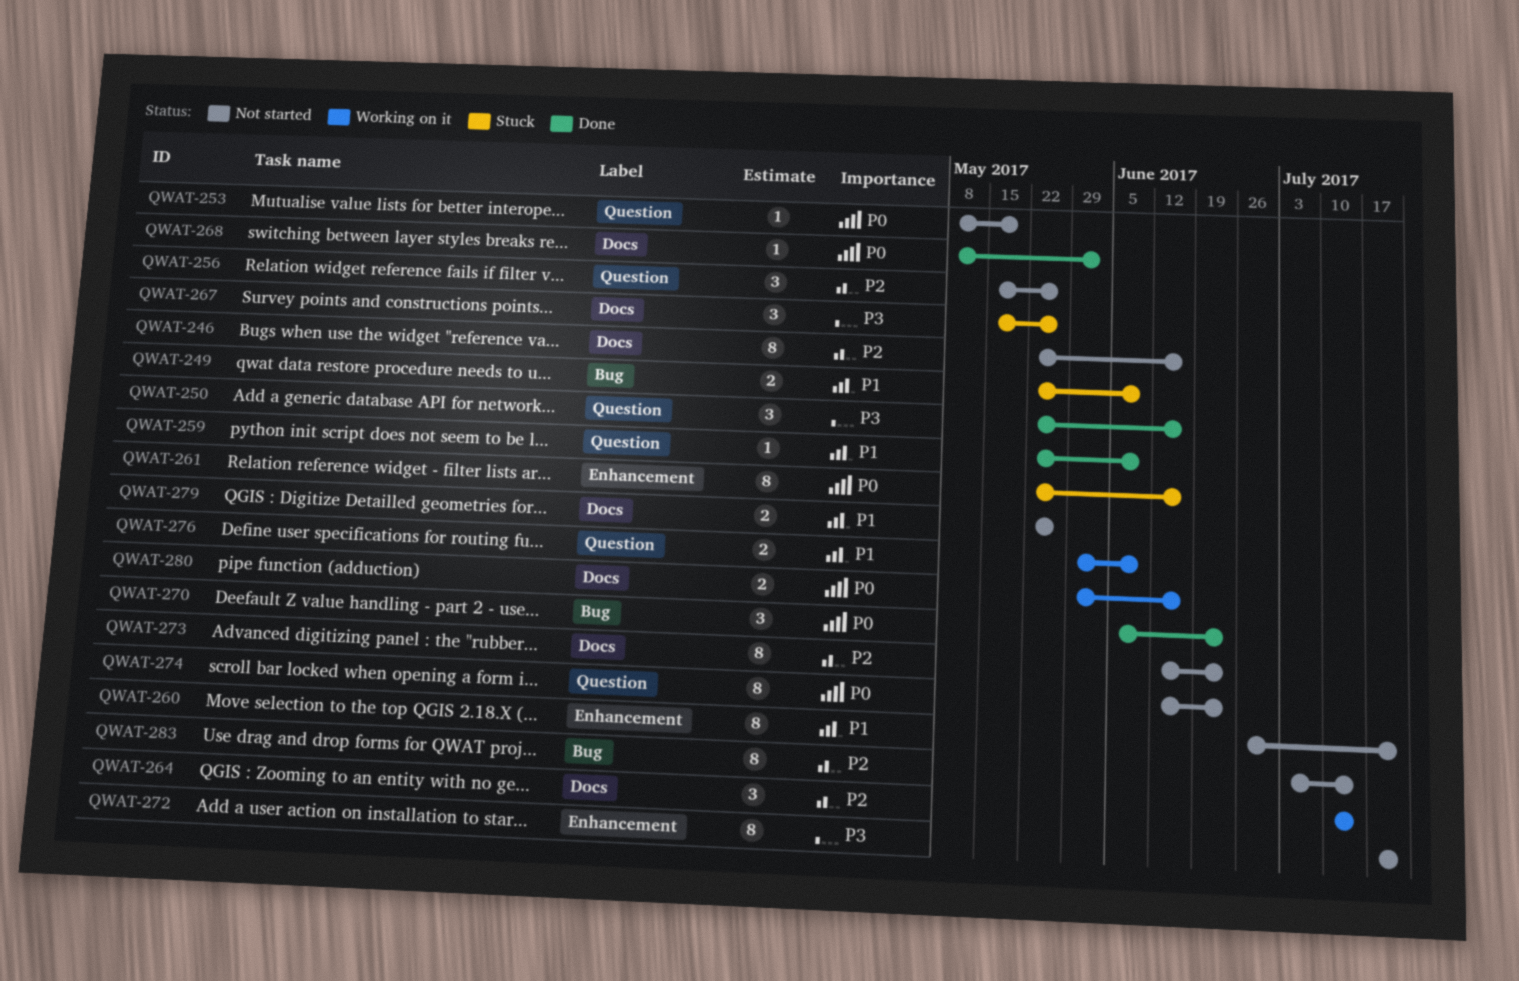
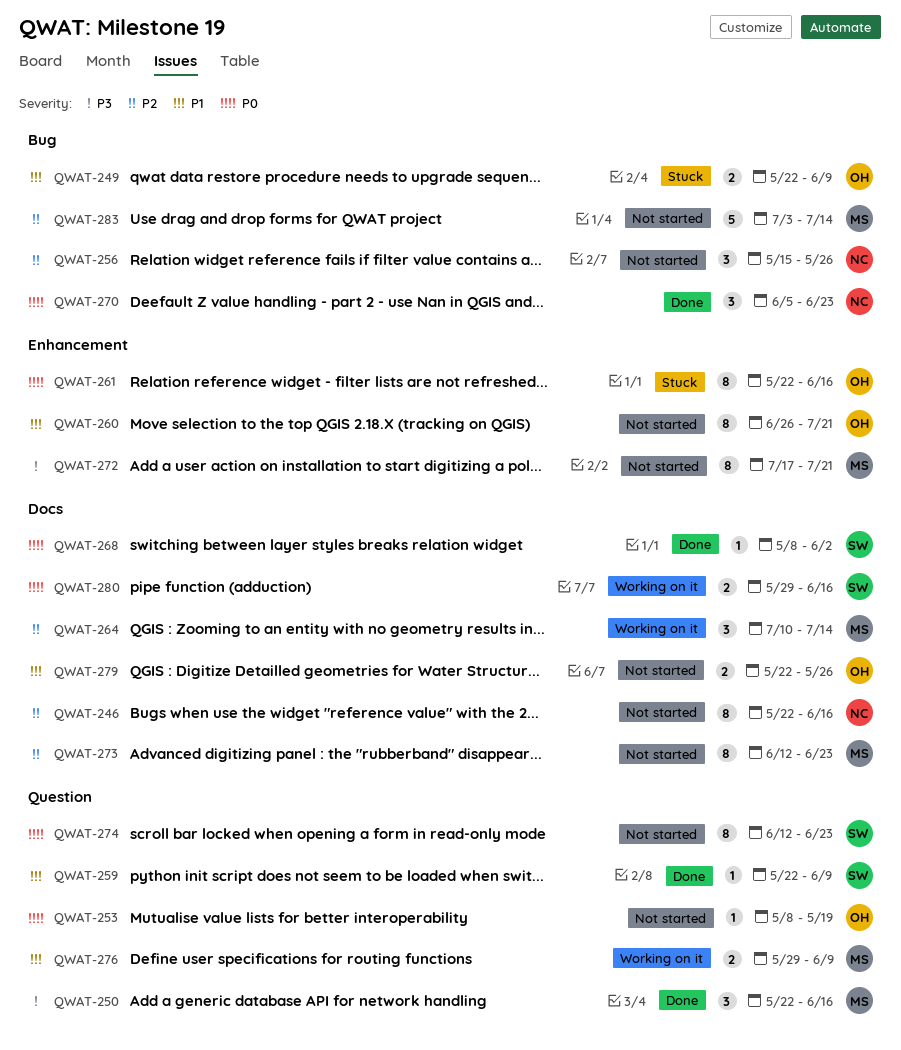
QWAT-256, label: Question -> Bug
QWAT-267: present -> none
QWAT-283, estimate: 8 -> 5

